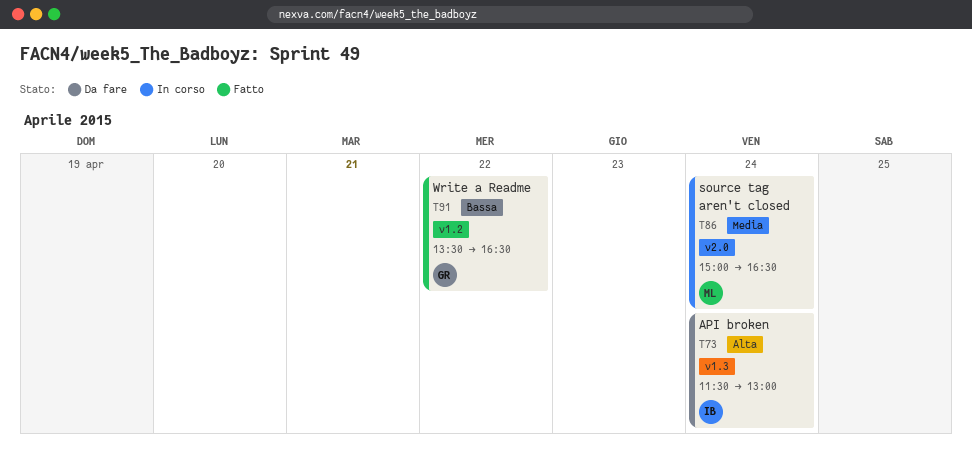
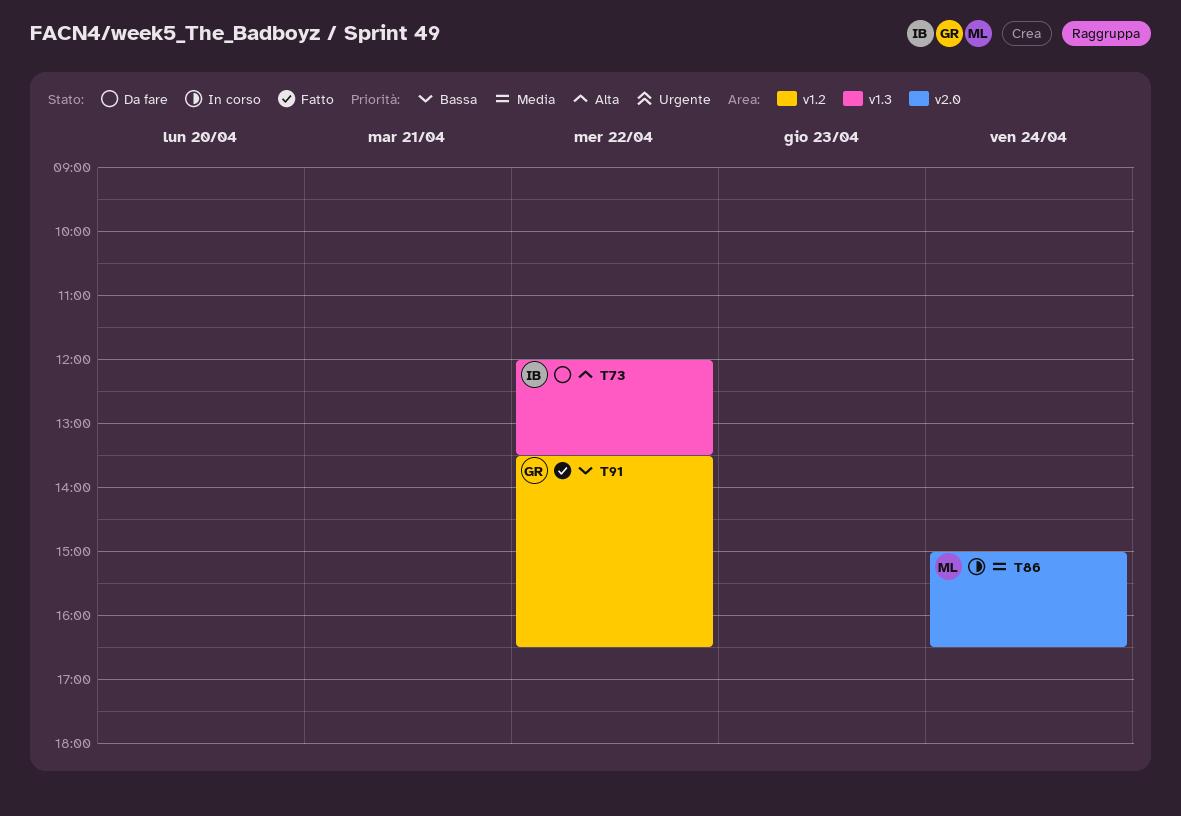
T73, day: Apr 24 -> Apr 22
T73, begins: 11:30 -> 12:00
T73, ends: 13:00 -> 13:30

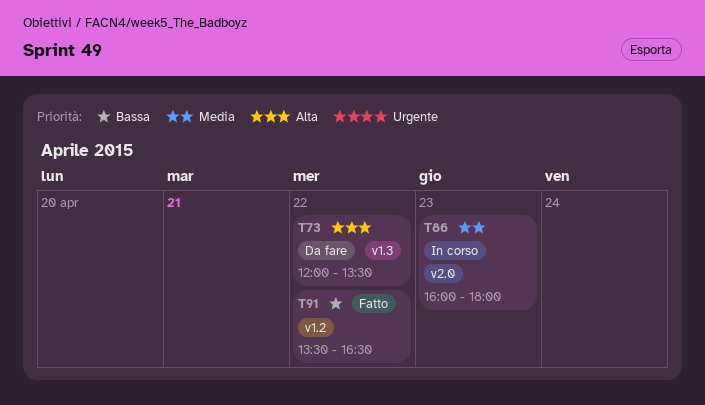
T86, day: Apr 24 -> Apr 23
T86, begins: 15:00 -> 16:00
T86, ends: 16:30 -> 18:00

